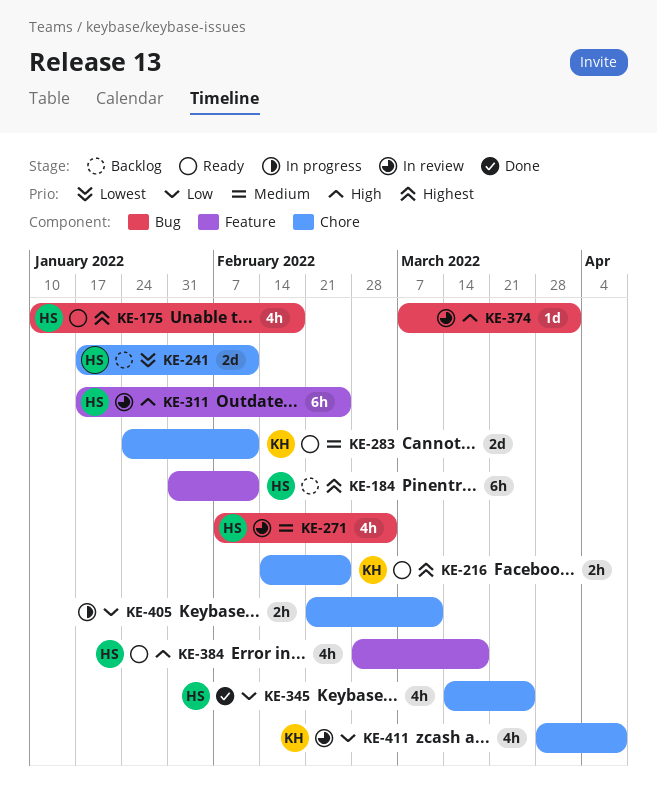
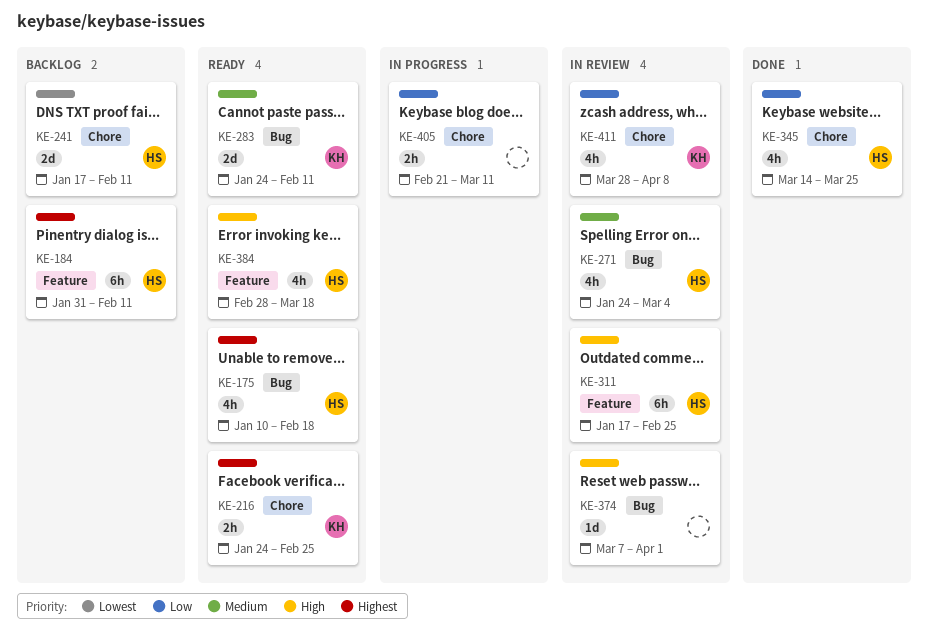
KE-216, start: Feb 14 -> Jan 24
KE-271, start: Feb 7 -> Jan 24
KE-283, label: Chore -> Bug

